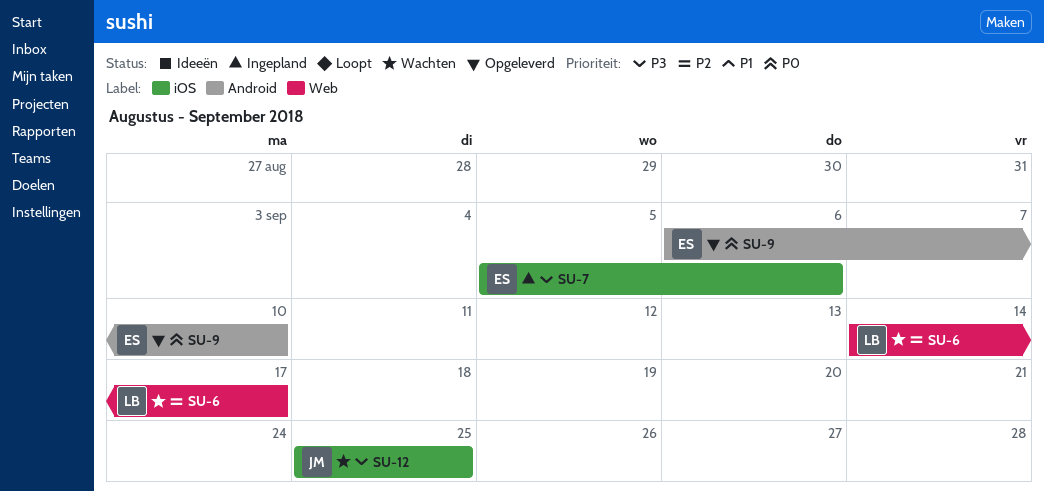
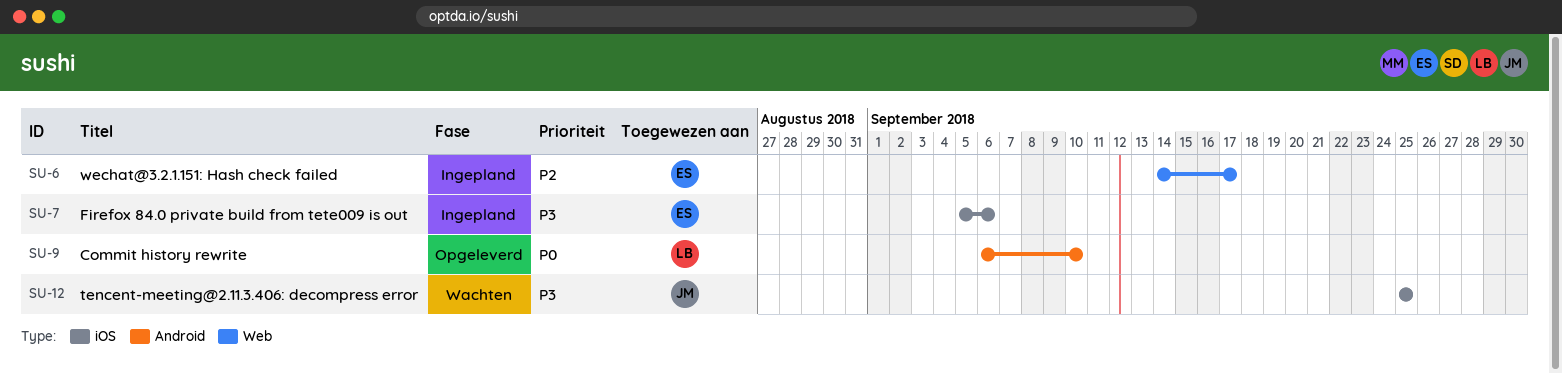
SU-6, status: Wachten -> Ingepland
SU-6, owner: LB -> ES
SU-9, owner: ES -> LB

